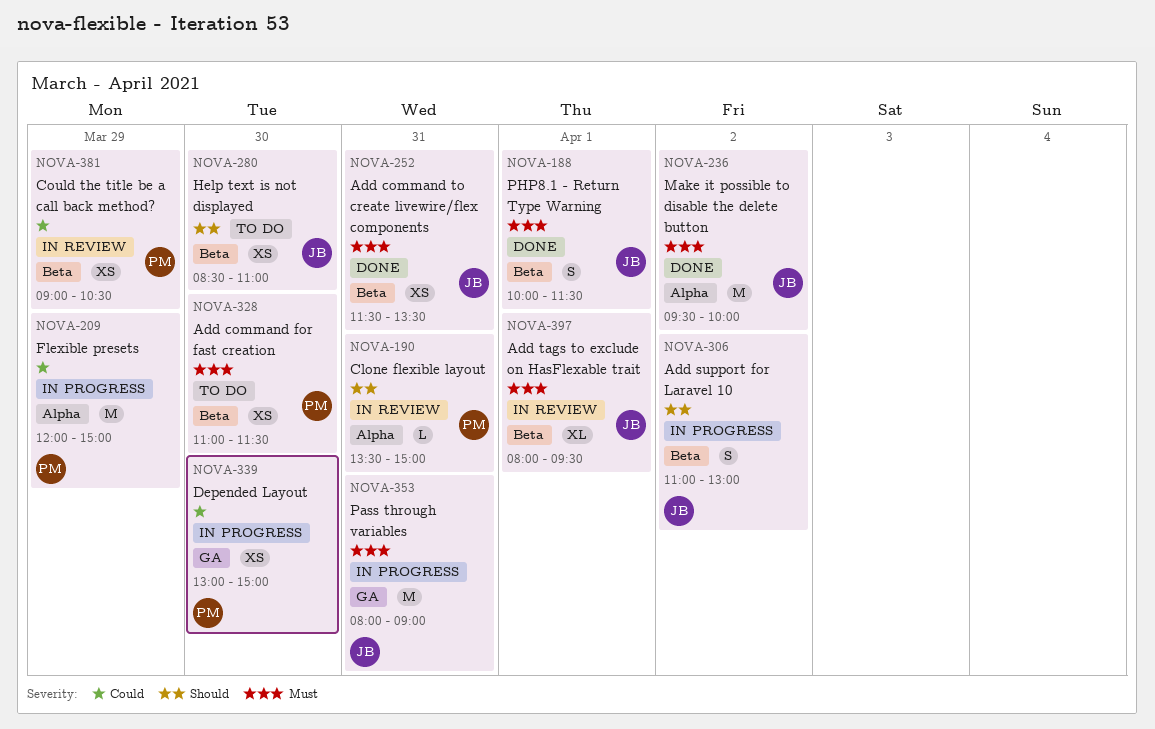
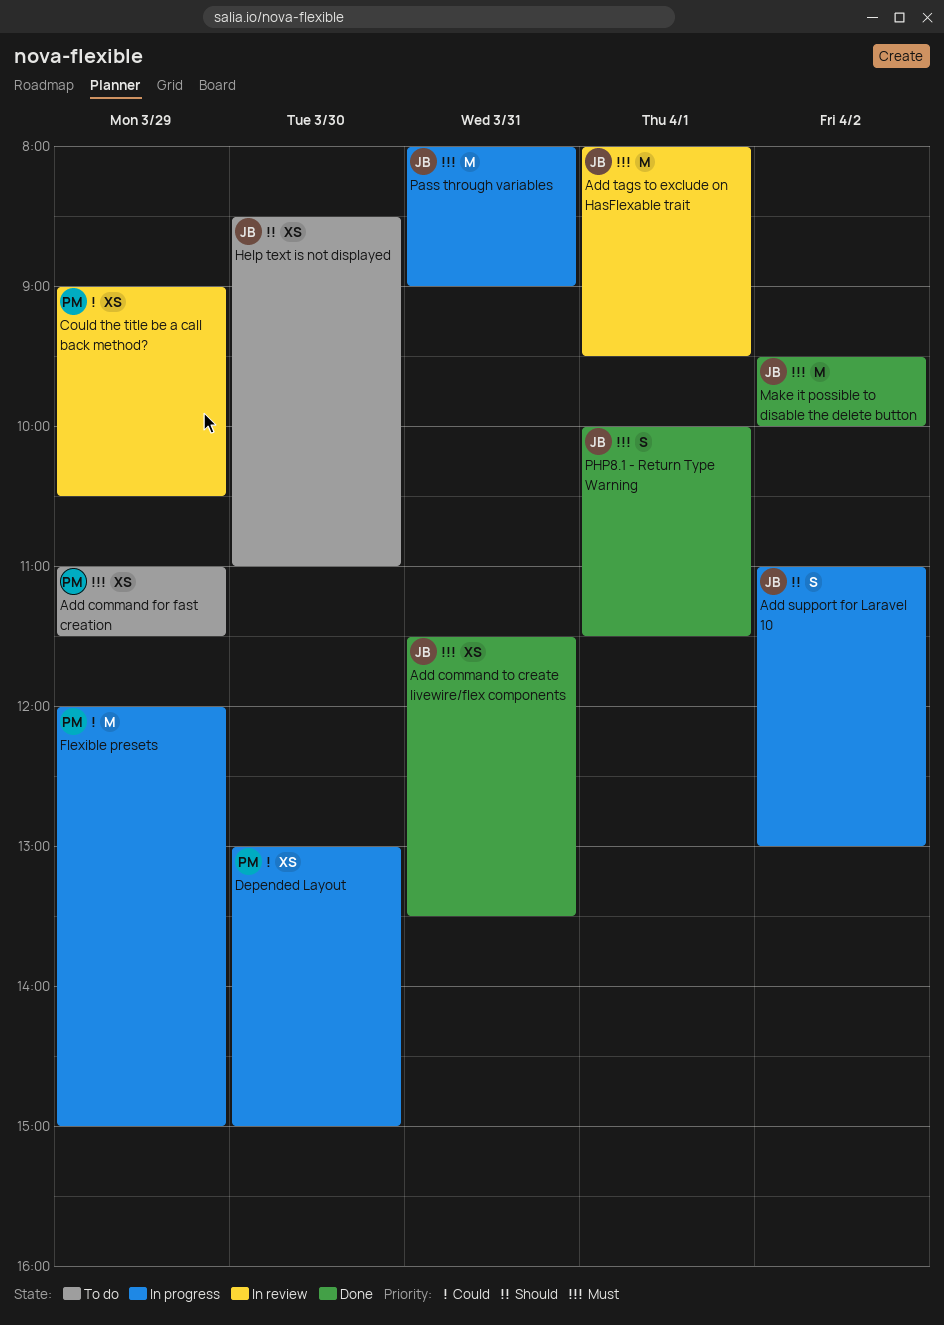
Add command for fast creation, day: Mar 30 -> Mar 29
Add tags to exclude on HasFlexable trait, estimate: XL -> M
Clone flexible layout: present -> none

